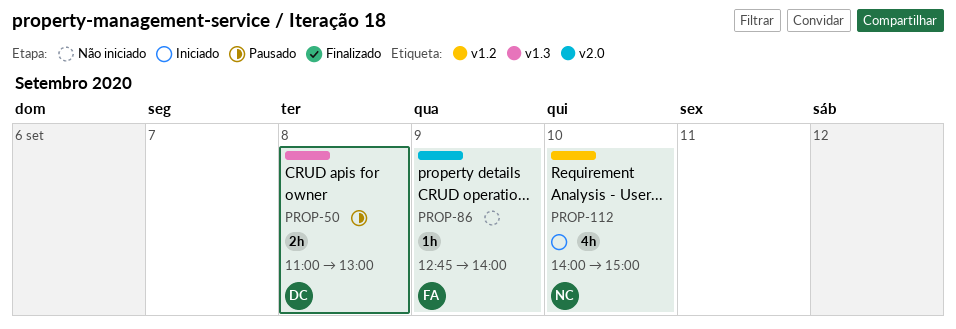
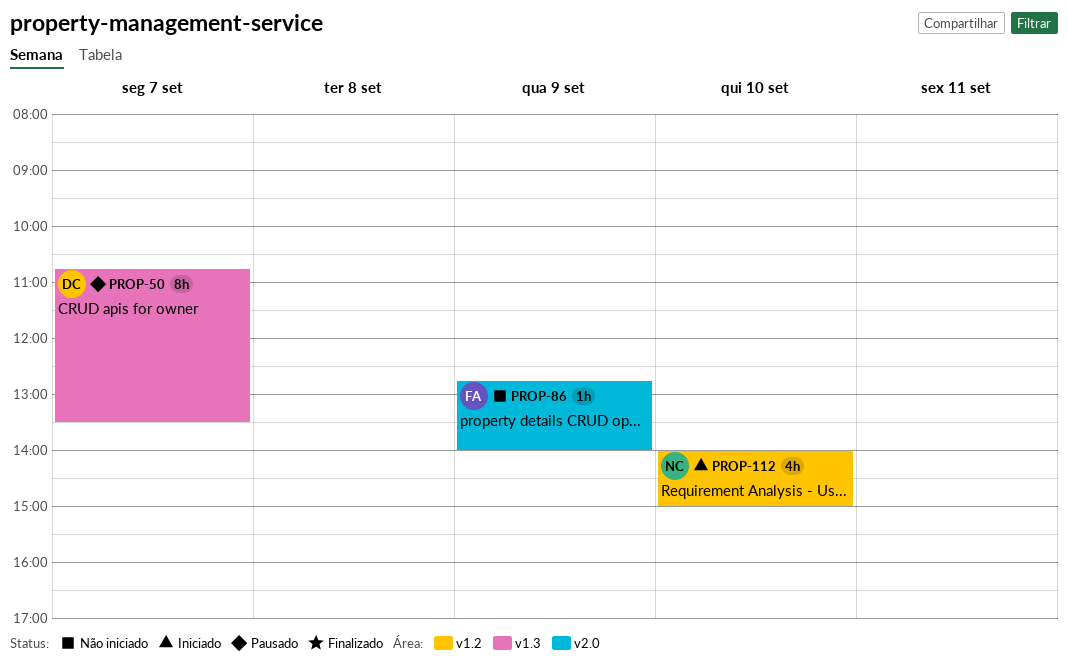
PROP-50, estimate: 2h -> 8h
PROP-50, day: Sep 8 -> Sep 7
PROP-50, begins: 11:00 -> 10:45
PROP-50, ends: 13:00 -> 13:30

